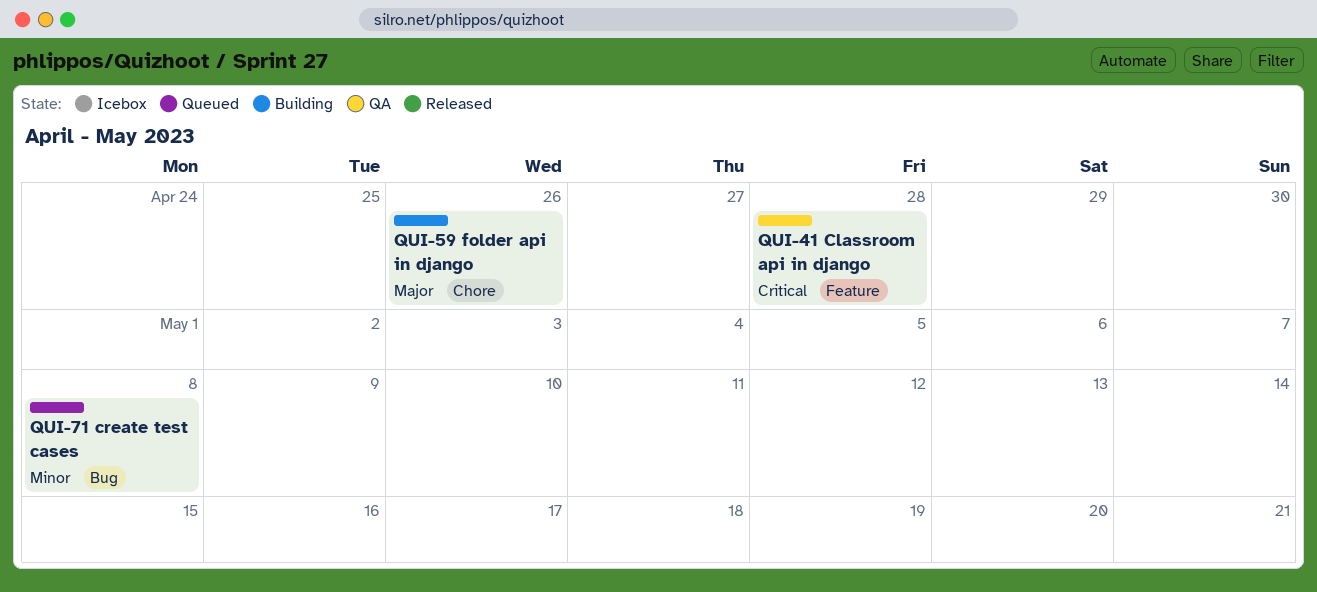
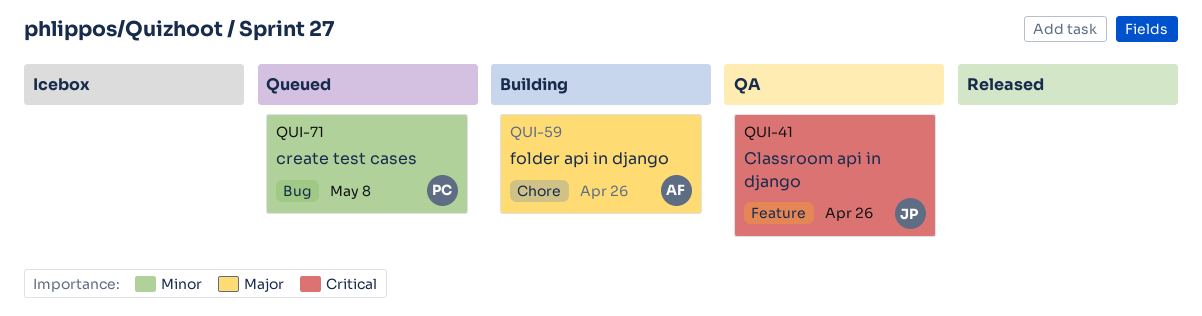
QUI-41, due: Apr 28 -> Apr 26

